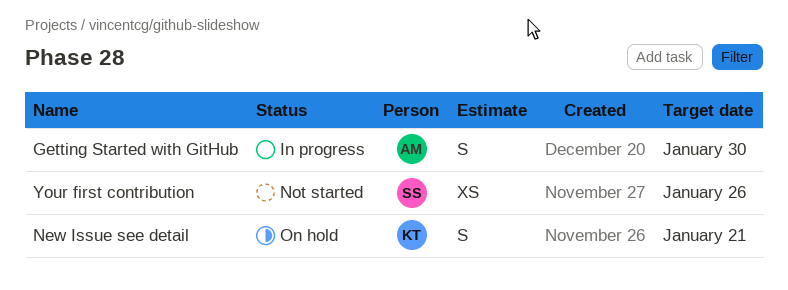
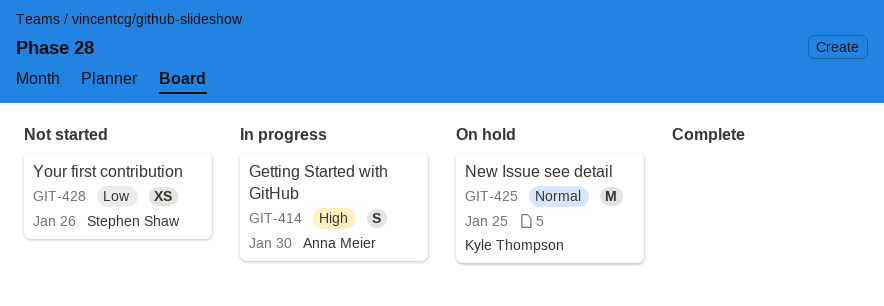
New Issue see detail, estimate: S -> M
New Issue see detail, due: Jan 21 -> Jan 25

